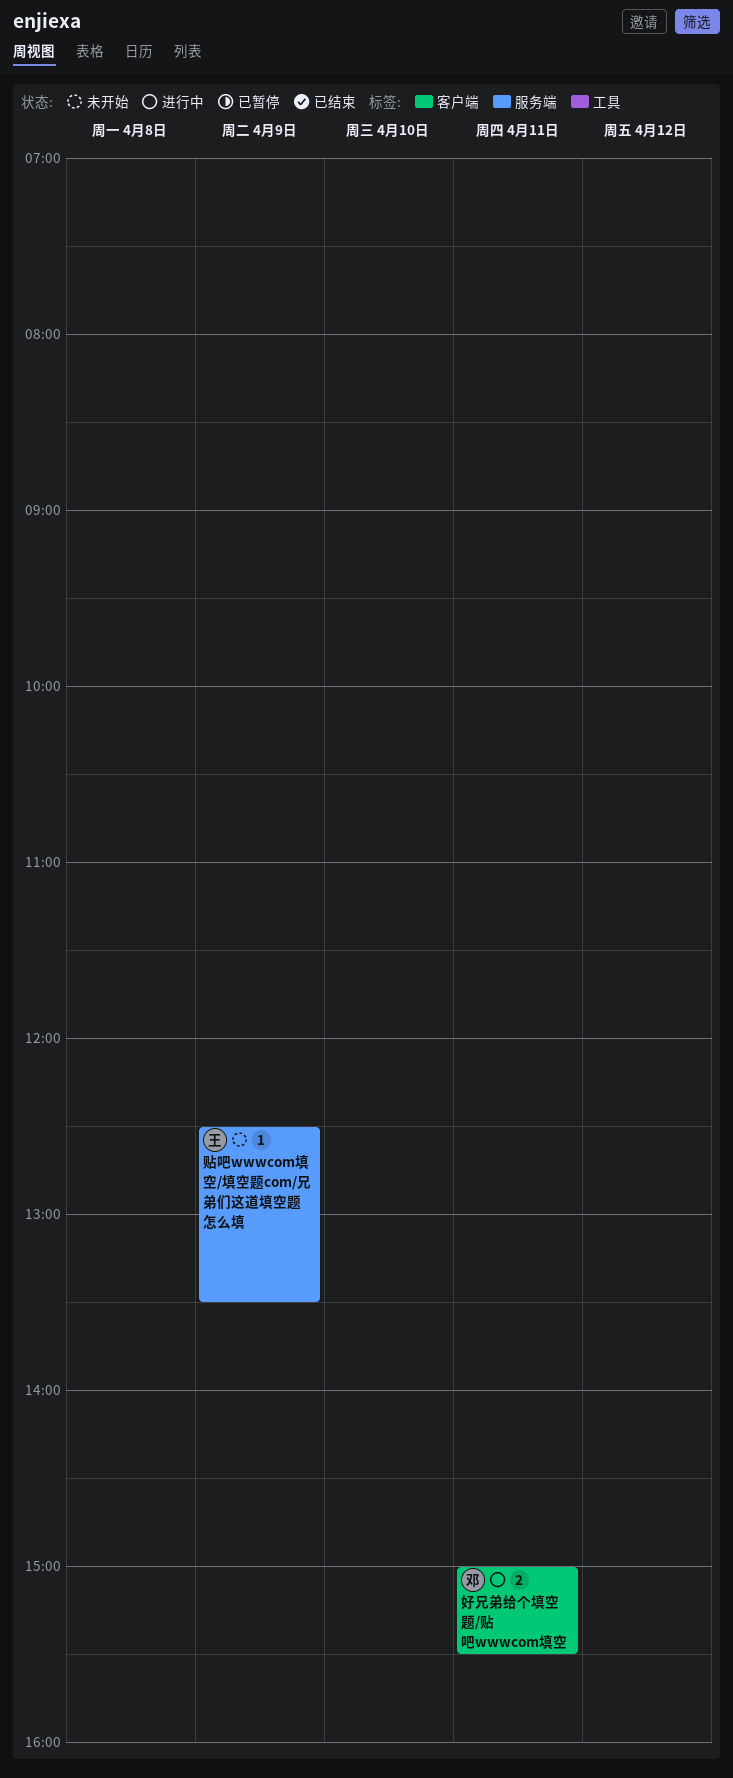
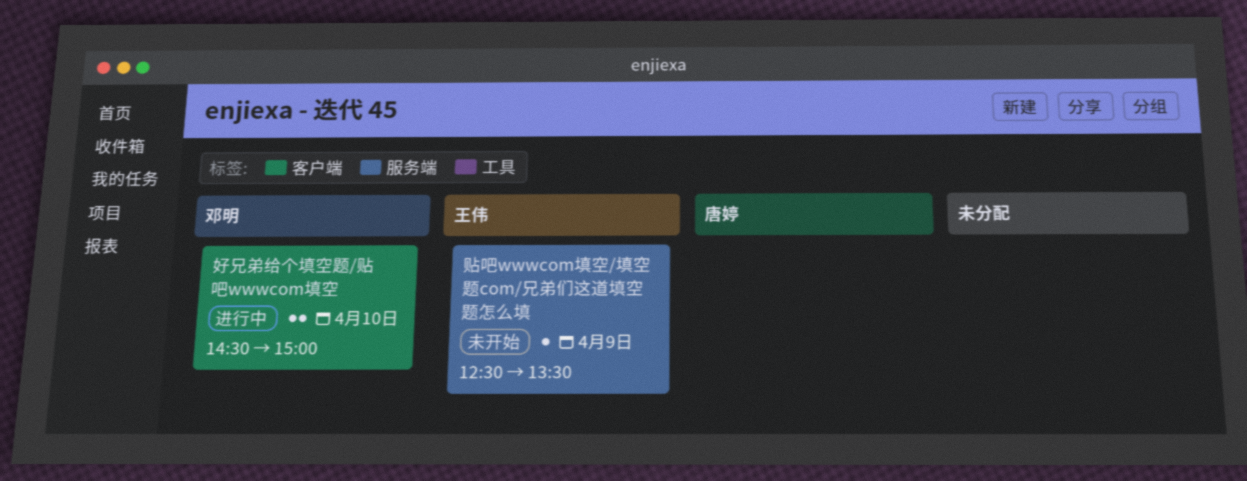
好兄弟给个填空题/贴吧wwwcom填空, day: Apr 11 -> Apr 10
好兄弟给个填空题/贴吧wwwcom填空, begins: 15:00 -> 14:30
好兄弟给个填空题/贴吧wwwcom填空, ends: 15:30 -> 15:00

